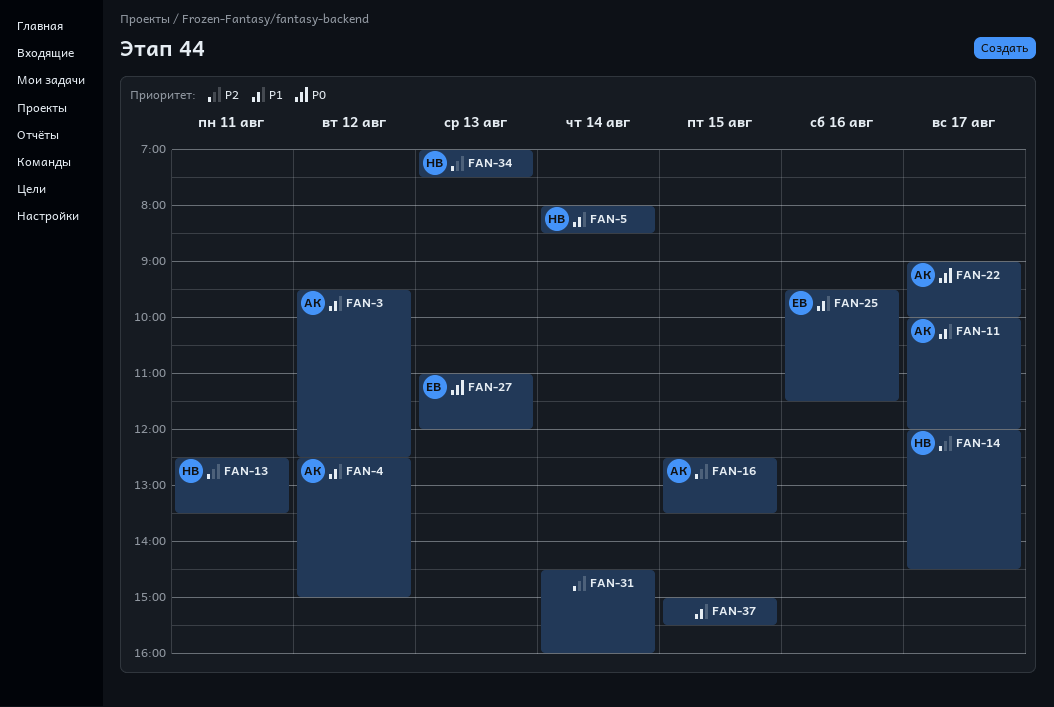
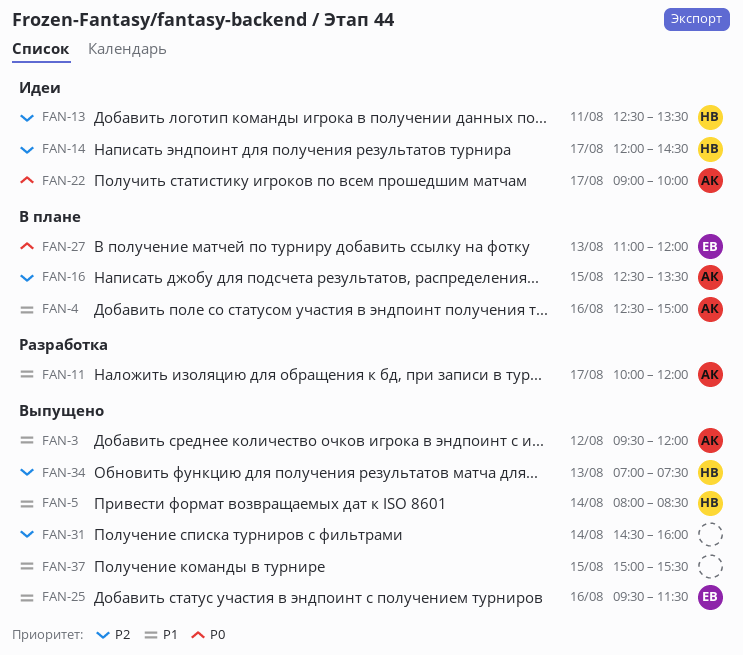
FAN-3, ends: 12:30 -> 12:00
FAN-4, day: Aug 12 -> Aug 16

